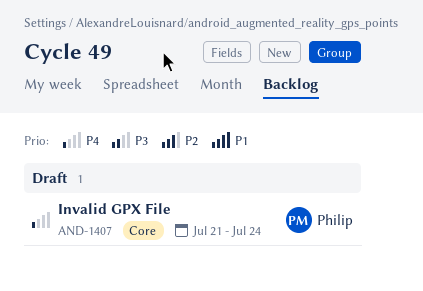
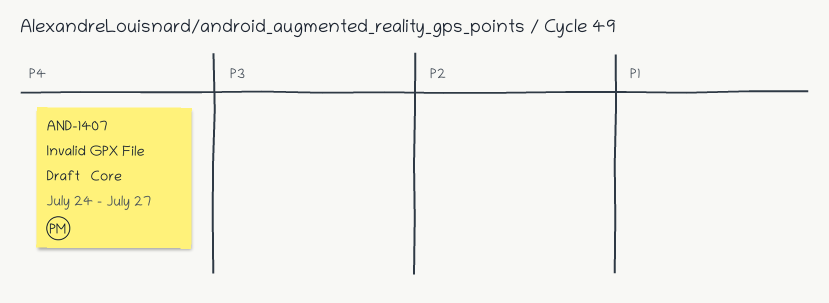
AND-1407, start: Jul 21 -> Jul 24
AND-1407, due: Jul 24 -> Jul 27

